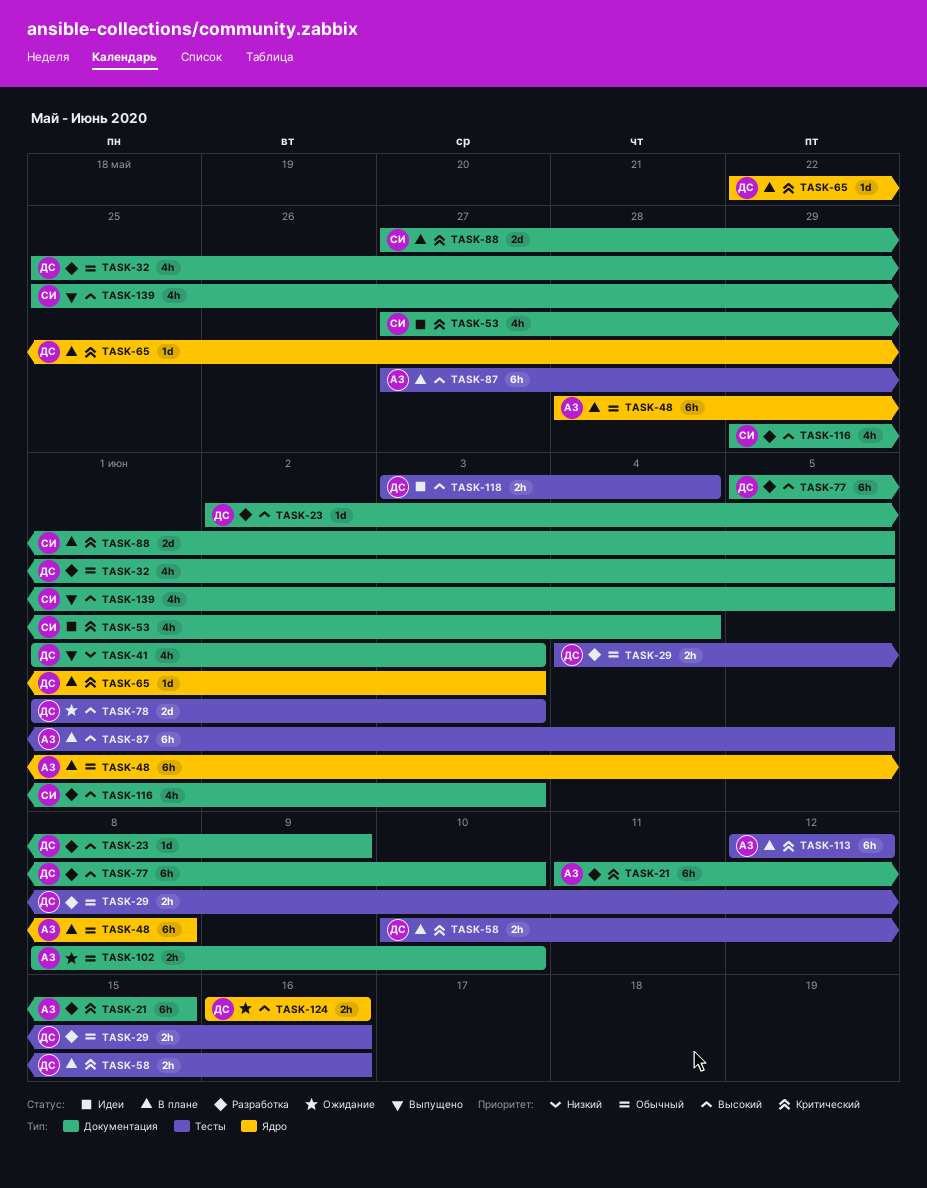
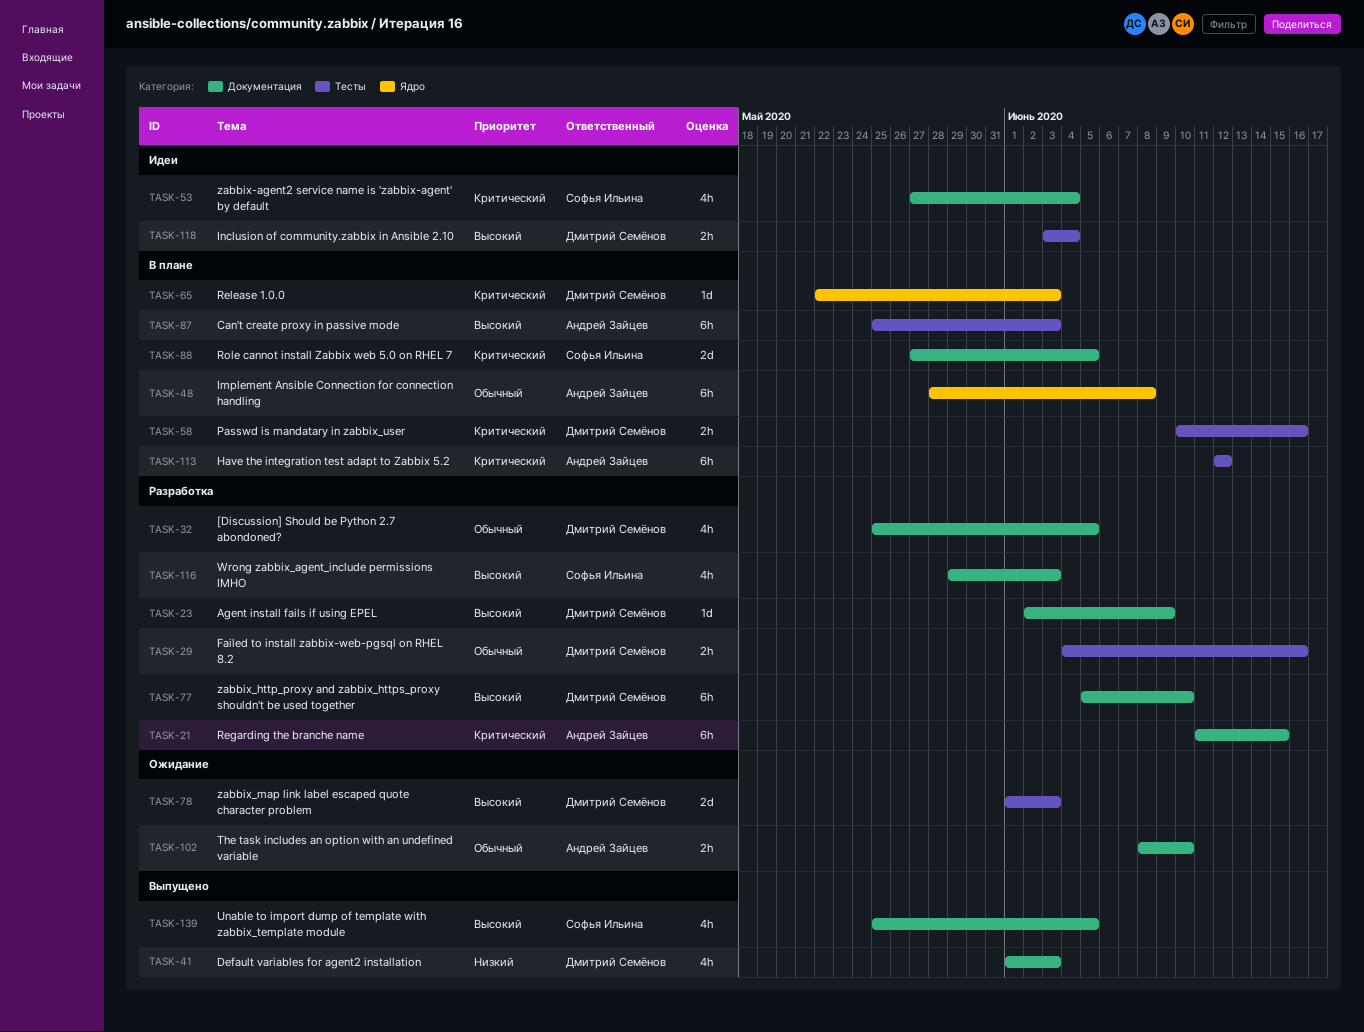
TASK-87, start: May 27 -> May 25
TASK-87, due: Jun 5 -> Jun 3
TASK-124: present -> none

